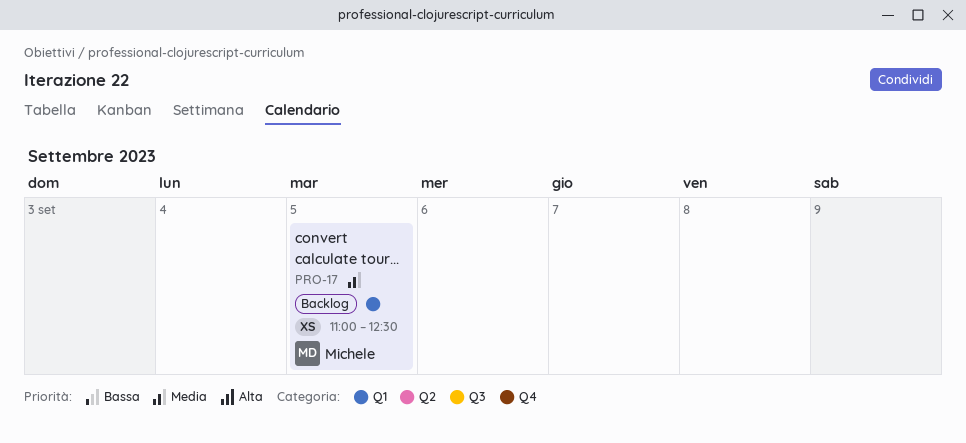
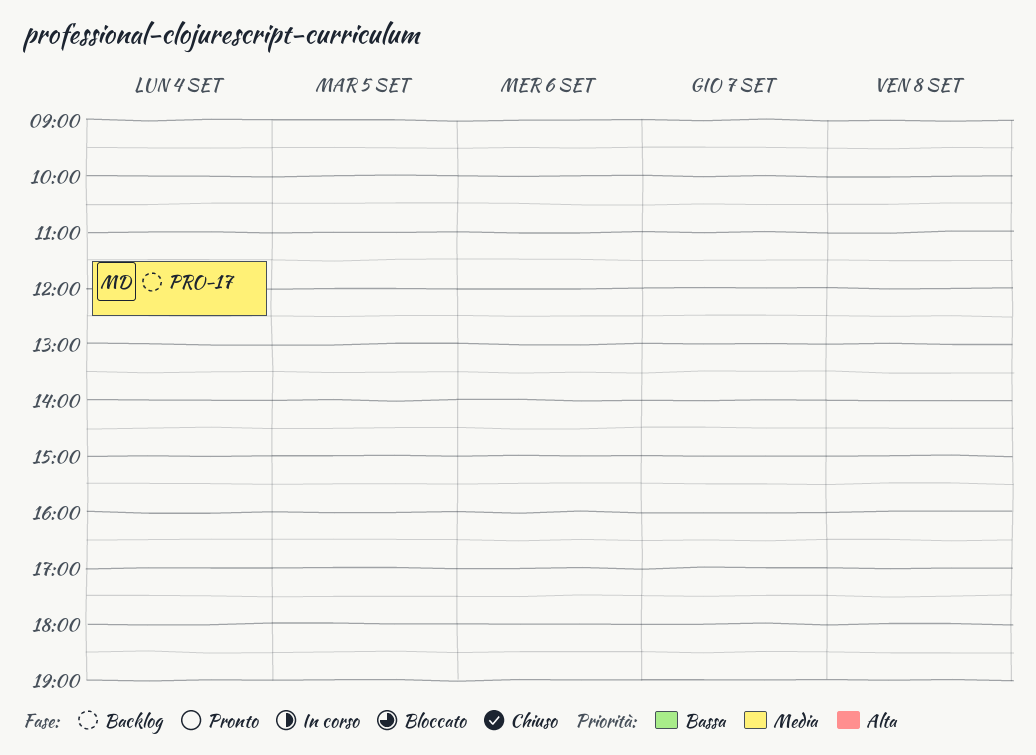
PRO-17, day: Sep 5 -> Sep 4
PRO-17, begins: 11:00 -> 11:30

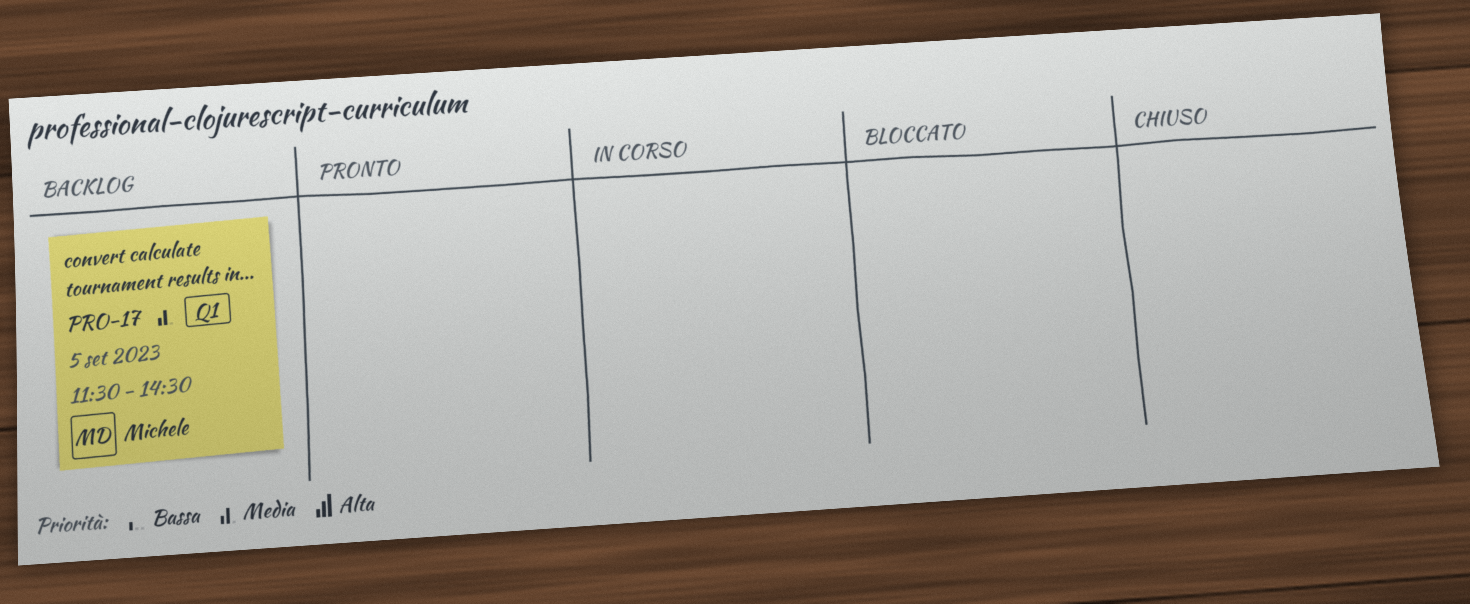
PRO-17, day: Sep 4 -> Sep 5
PRO-17, ends: 12:30 -> 14:30

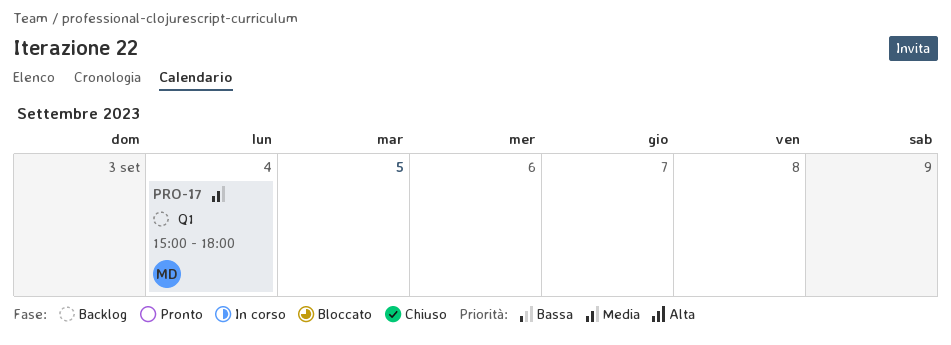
PRO-17, day: Sep 5 -> Sep 4
PRO-17, begins: 11:30 -> 15:00
PRO-17, ends: 14:30 -> 18:00

